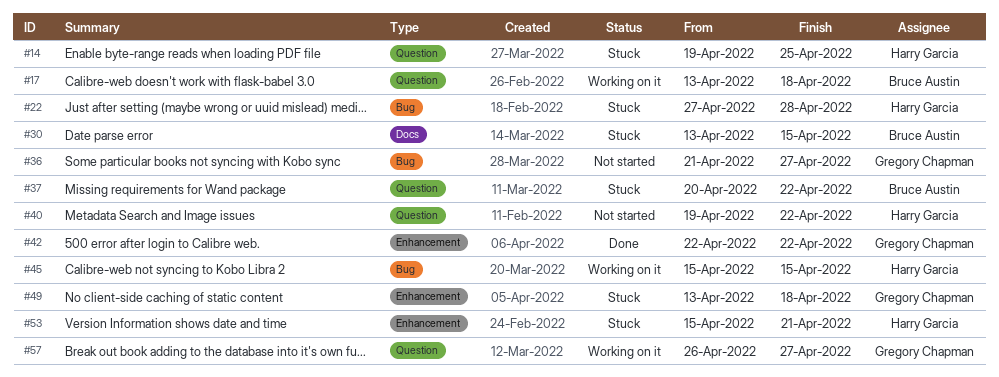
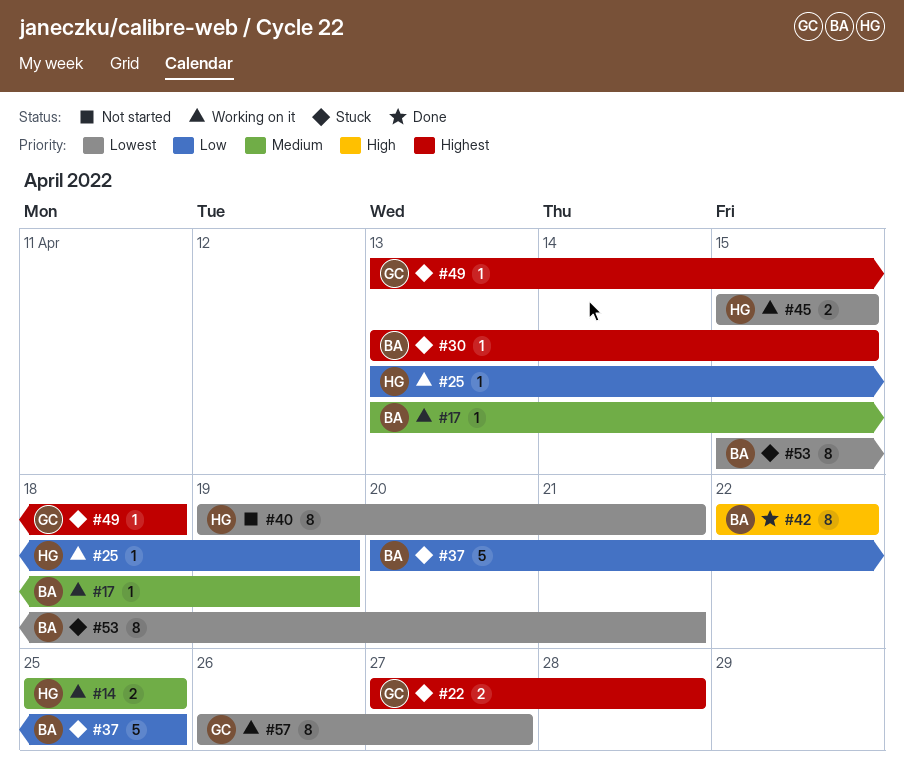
#14, status: Stuck -> Working on it
#14, start: Apr 19 -> Apr 25
#17, due: Apr 18 -> Apr 19
#22, owner: Harry Garcia -> Gregory Chapman
#25: none -> present
#36: present -> none
#37, due: Apr 22 -> Apr 25
#40, due: Apr 22 -> Apr 21
#42, owner: Gregory Chapman -> Bruce Austin
#53, owner: Harry Garcia -> Bruce Austin

